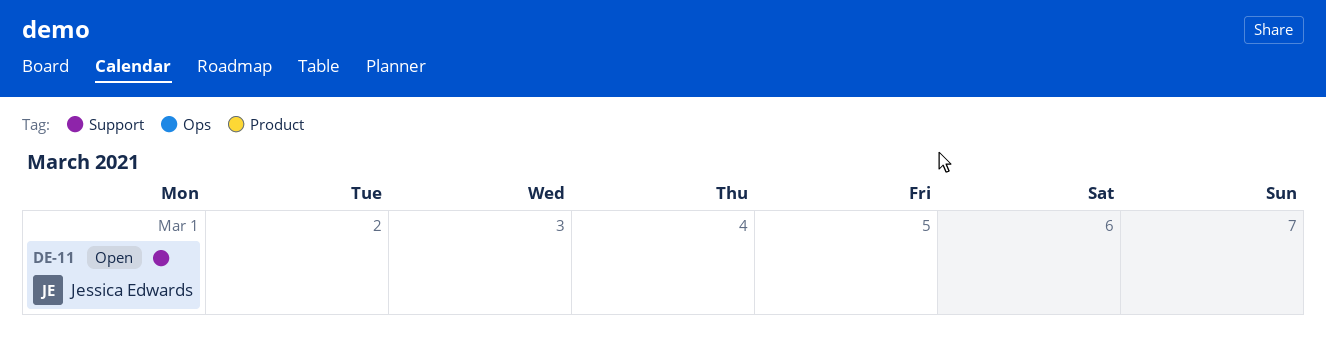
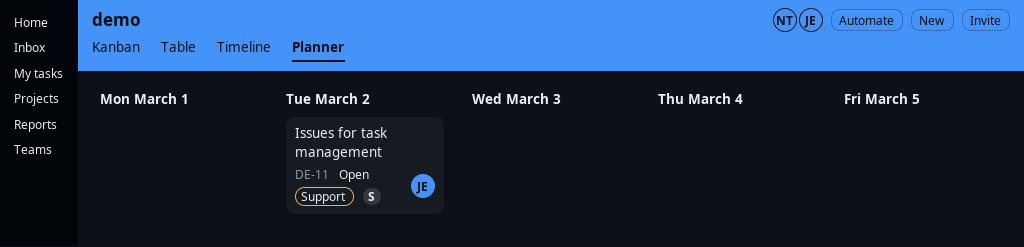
DE-11, due: Mar 1 -> Mar 2

